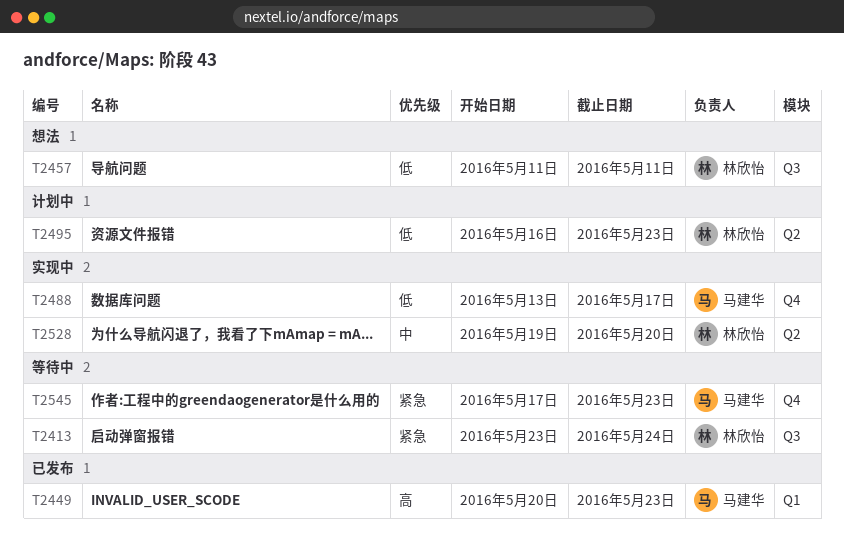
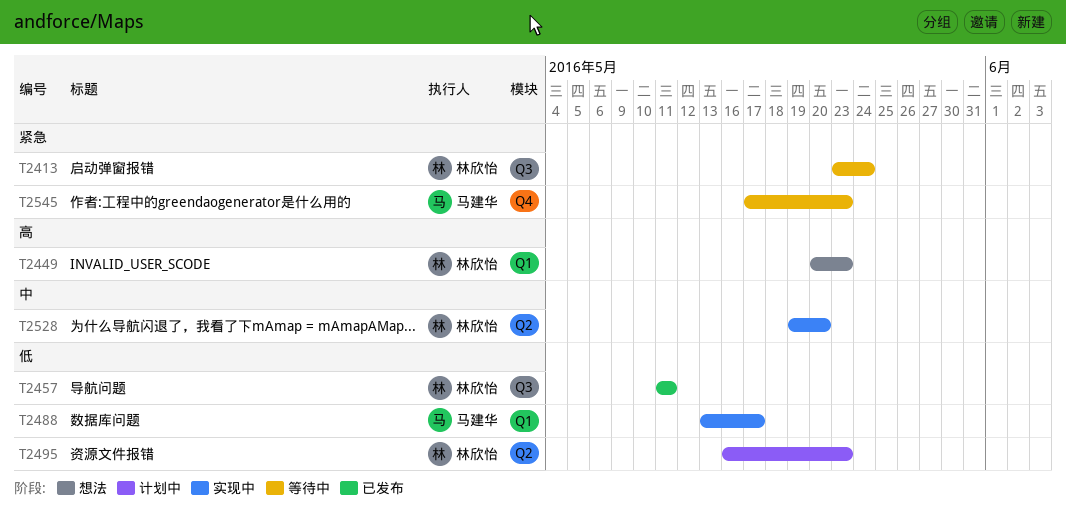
T2449, status: 已发布 -> 想法
T2449, owner: 马建华 -> 林欣怡
T2457, status: 想法 -> 已发布
T2488, label: Q4 -> Q1

